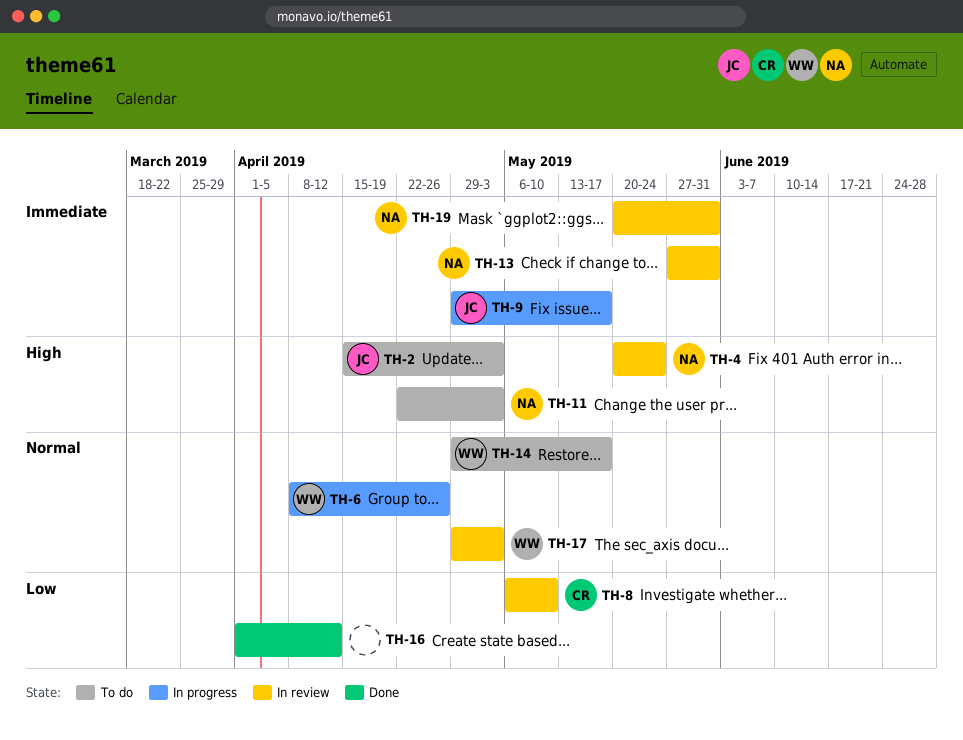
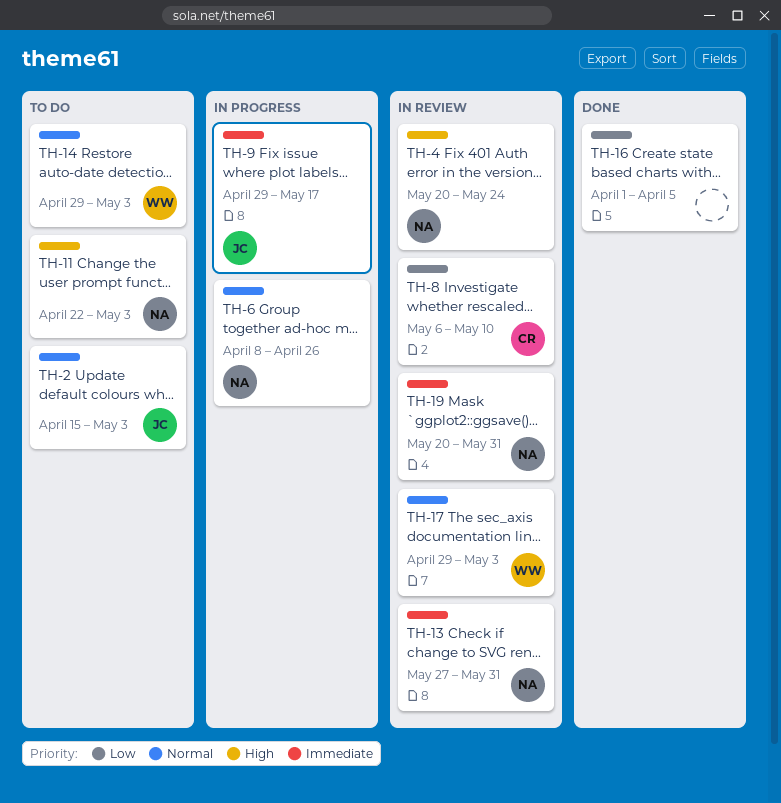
TH-2, priority: High -> Normal
TH-6, owner: WW -> NA
TH-14, due: May 17 -> May 3
TH-16, due: Apr 12 -> Apr 5

